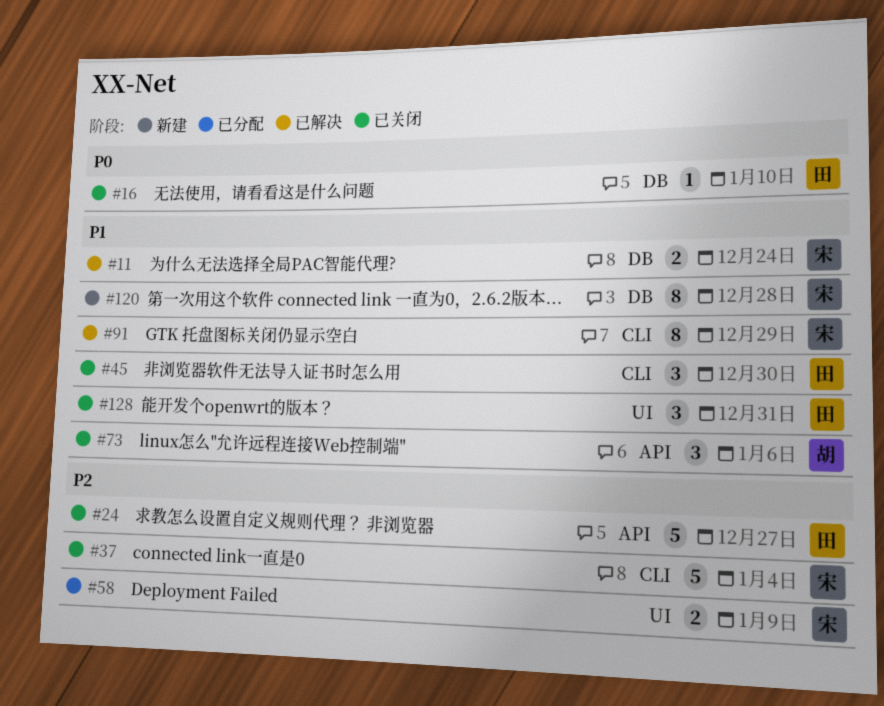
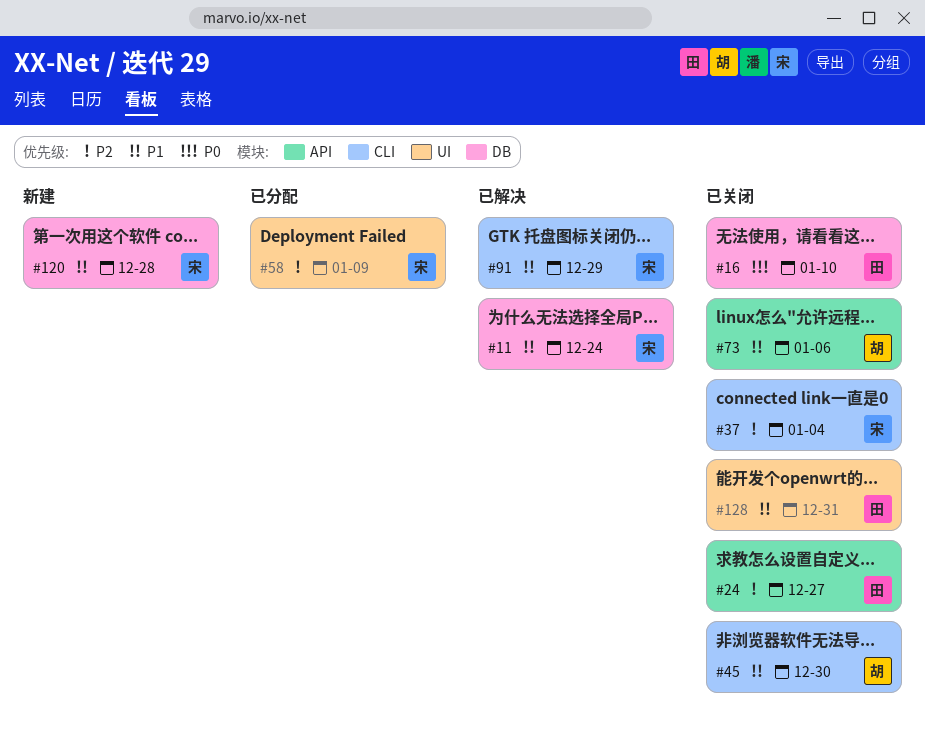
#45, owner: 田 -> 胡

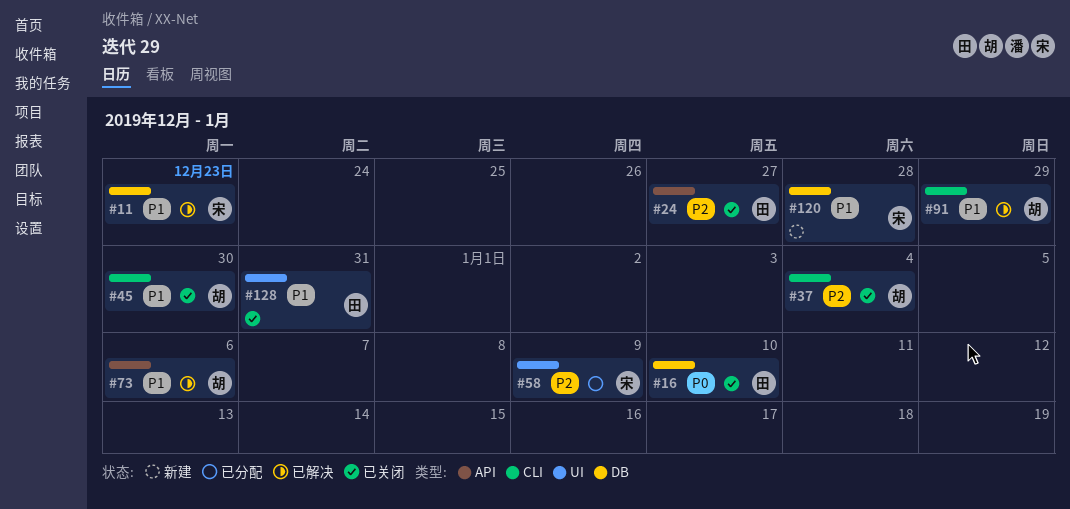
#11, due: Dec 24 -> Dec 23
#37, owner: 宋 -> 胡
#73, status: 已关闭 -> 已解决
#91, owner: 宋 -> 胡

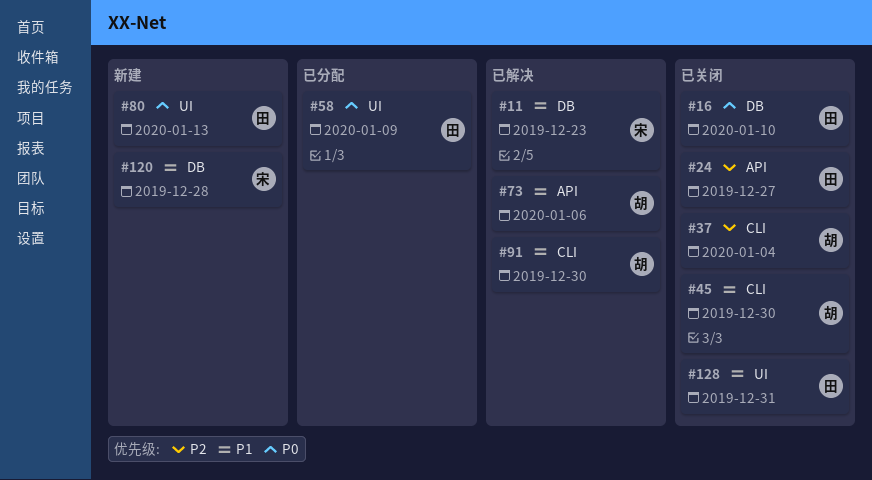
#58, owner: 宋 -> 田
#58, priority: P2 -> P0
#80: none -> present
#91, due: Dec 29 -> Dec 30

